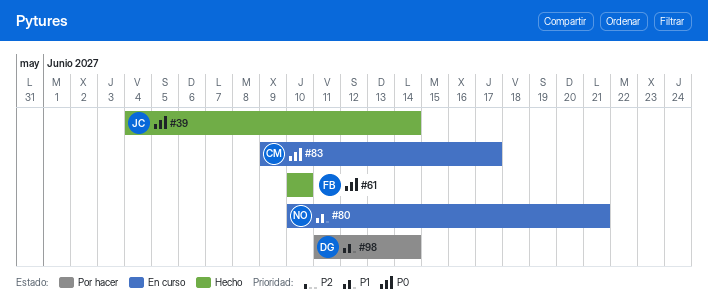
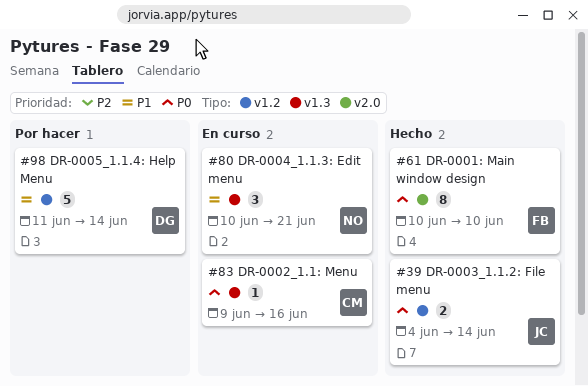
#83, due: Jun 17 -> Jun 16

